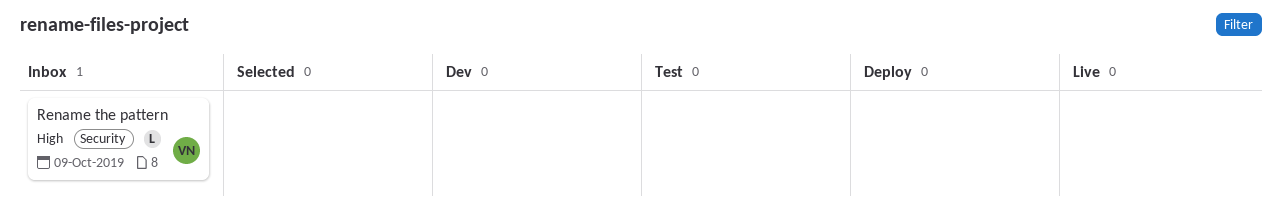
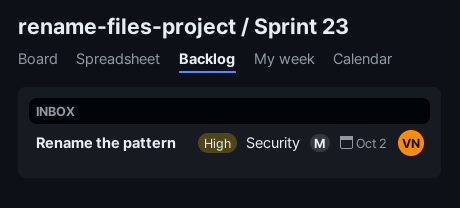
Rename the pattern, estimate: L -> M
Rename the pattern, due: Oct 9 -> Oct 2

